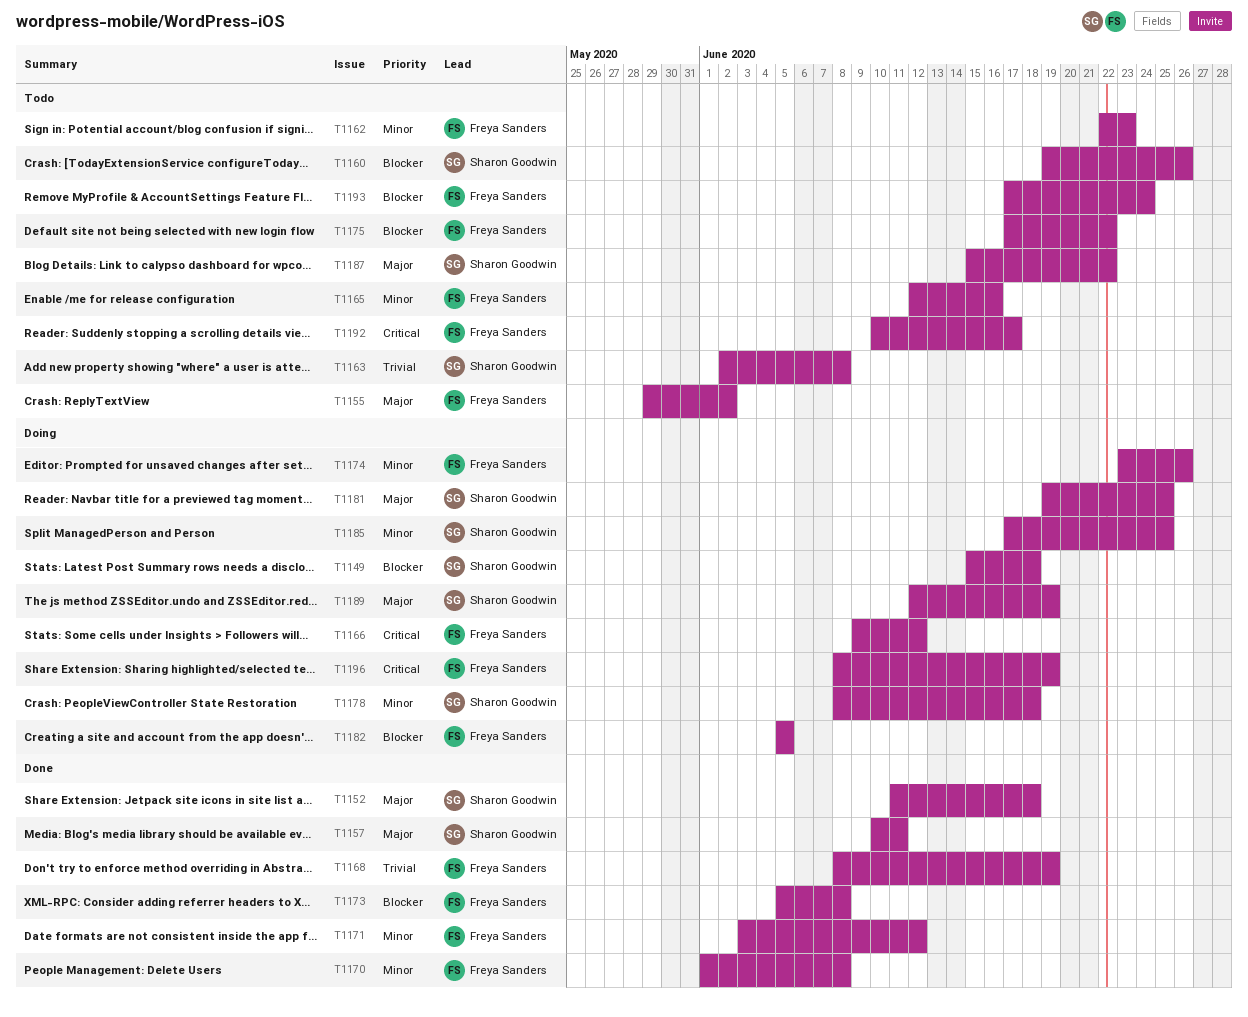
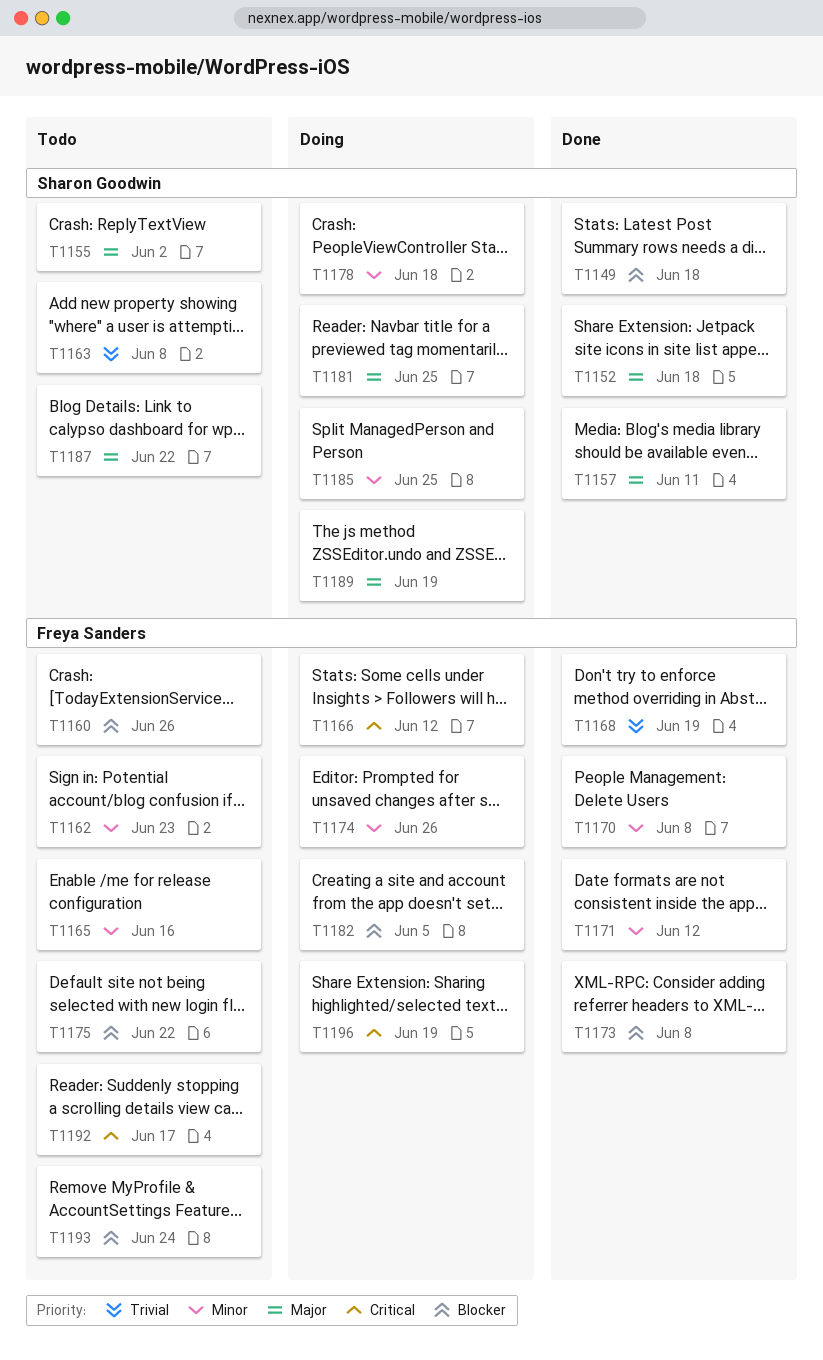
T1149, status: Doing -> Done
T1155, owner: Freya Sanders -> Sharon Goodwin
T1160, owner: Sharon Goodwin -> Freya Sanders

